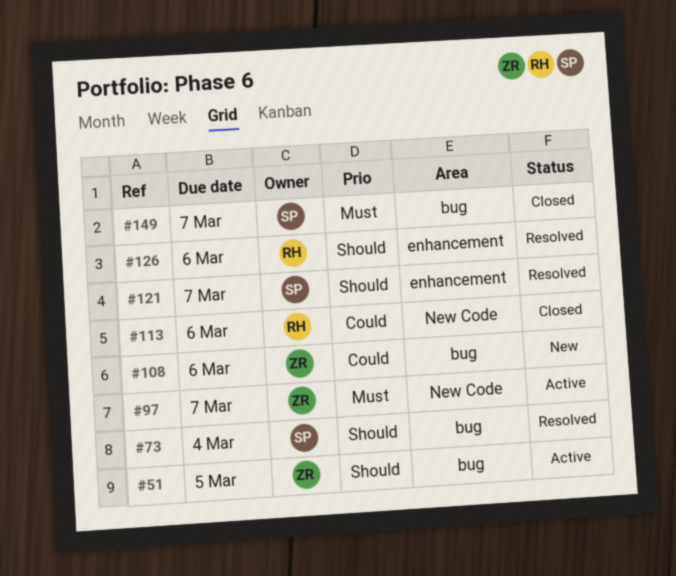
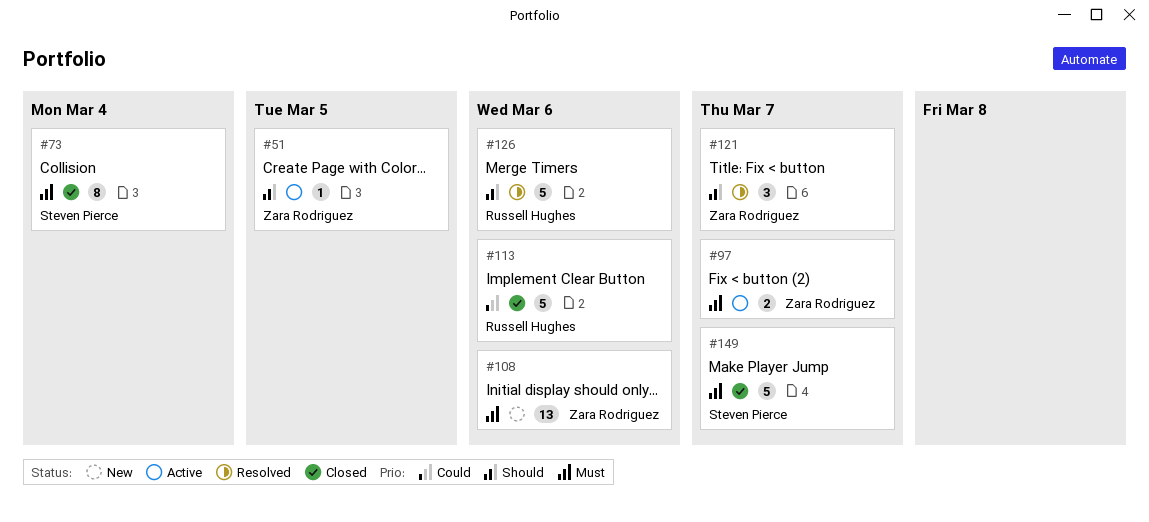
#73, status: Resolved -> Closed
#73, priority: Should -> Must
#108, priority: Could -> Must
#121, owner: Steven Pierce -> Zara Rodriguez

